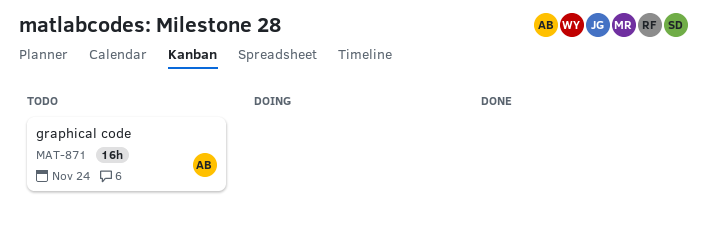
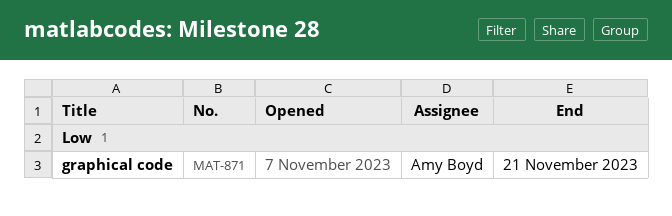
MAT-871, due: Nov 24 -> Nov 21

